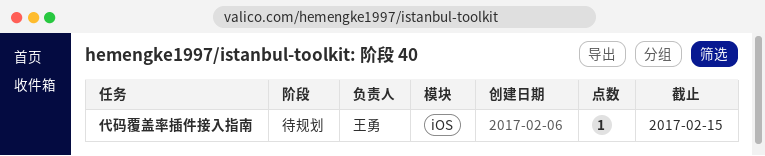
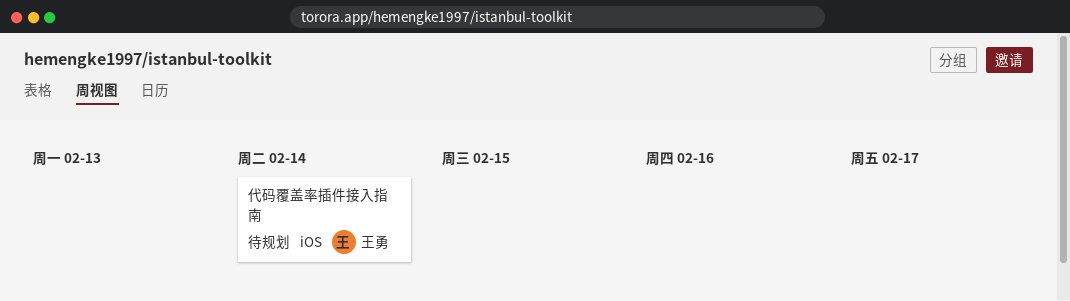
代码覆盖率插件接入指南, due: Feb 15 -> Feb 14

